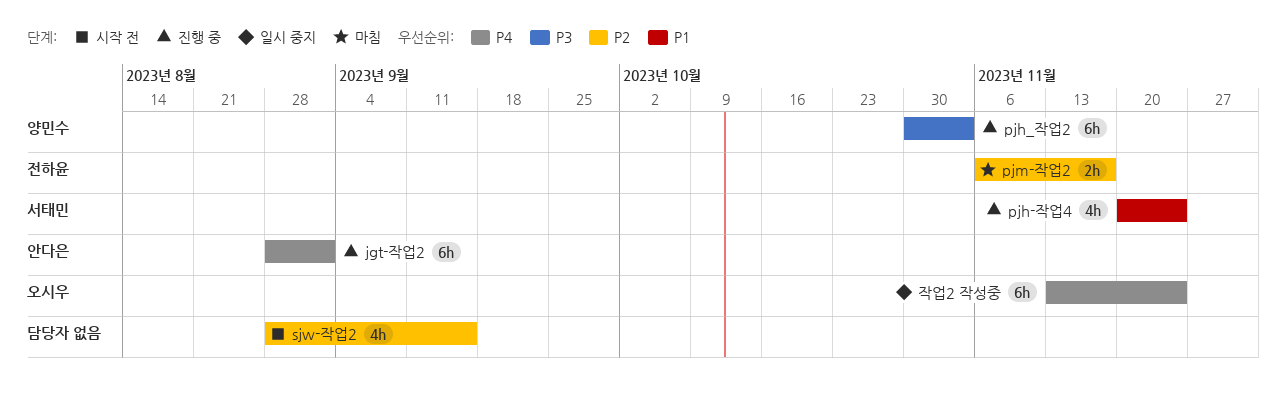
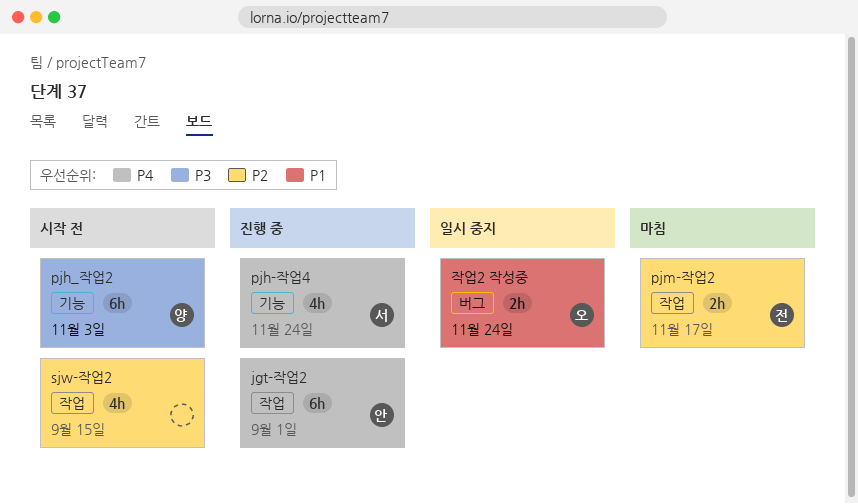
pjh-작업4, priority: P1 -> P4
pjh_작업2, status: 진행 중 -> 시작 전
작업2 작성중, priority: P4 -> P1
작업2 작성중, estimate: 6h -> 2h

